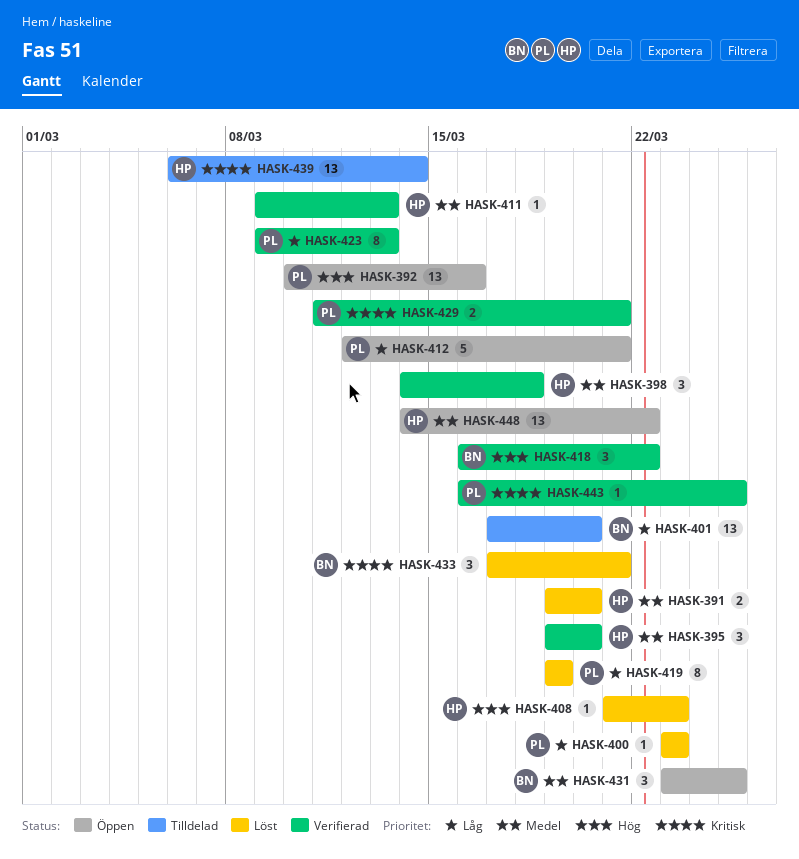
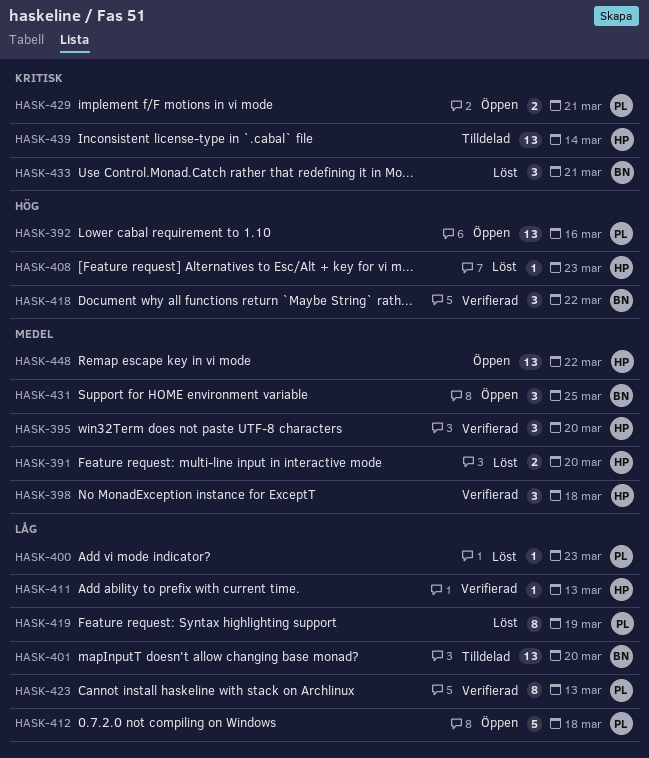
HASK-411, priority: Medel -> Låg
HASK-412, due: Mar 21 -> Mar 18
HASK-429, status: Verifierad -> Öppen
HASK-443: present -> none

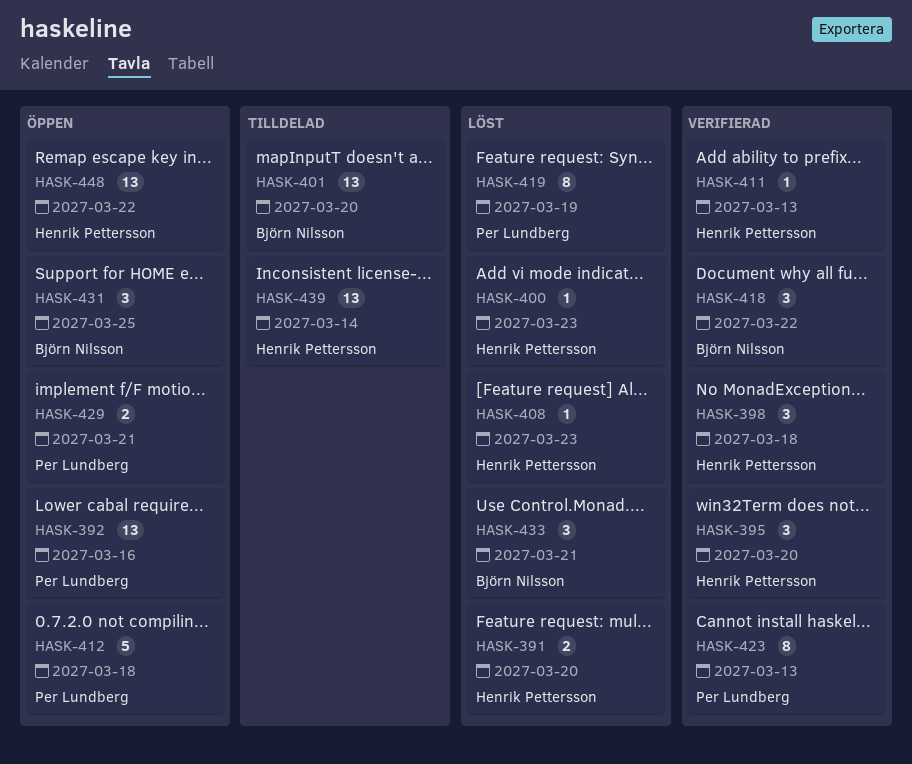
HASK-400, owner: Per Lundberg -> Henrik Pettersson

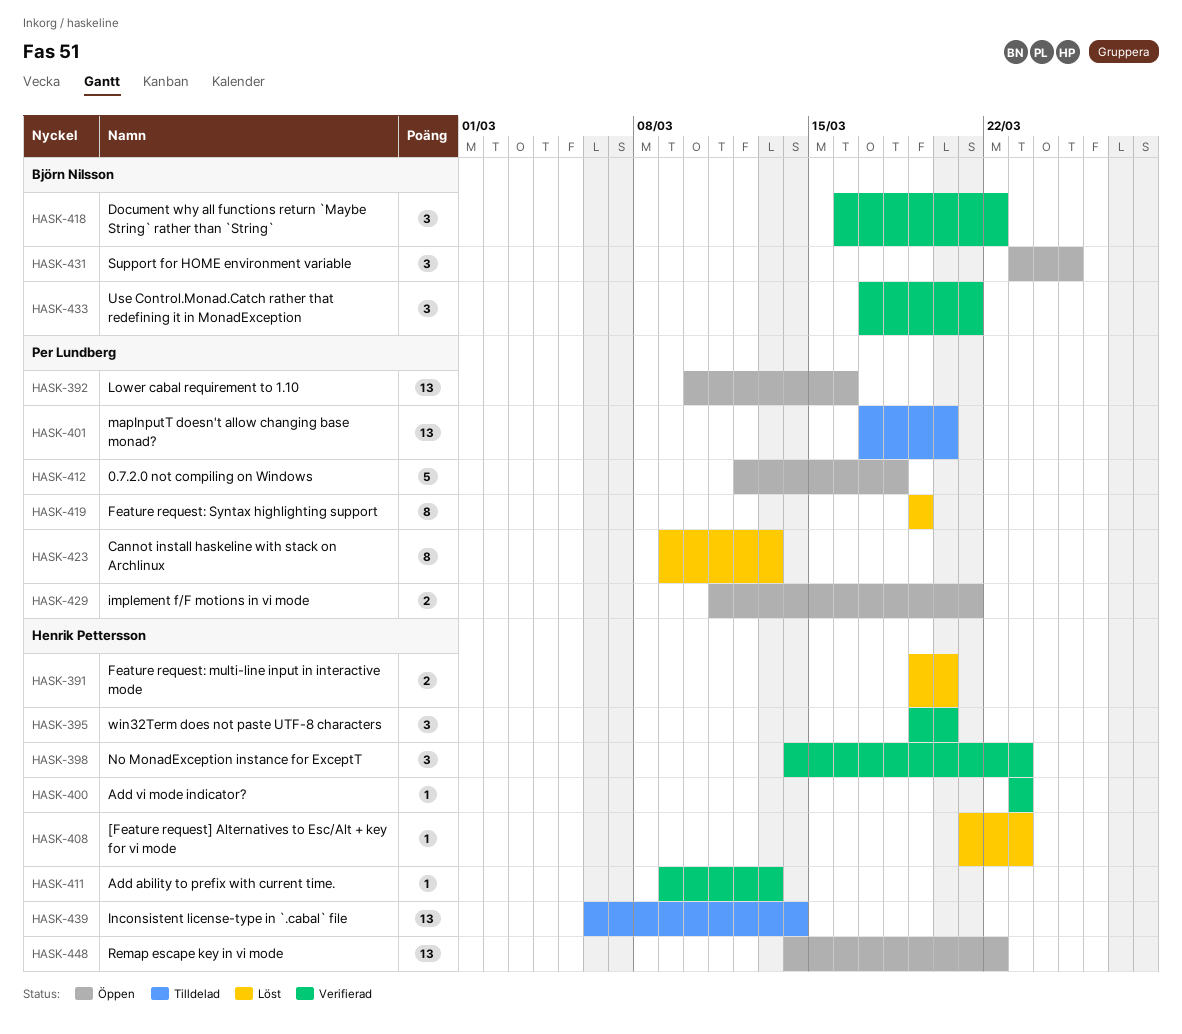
HASK-398, due: Mar 18 -> Mar 23
HASK-400, status: Löst -> Verifierad
HASK-401, owner: Björn Nilsson -> Per Lundberg
HASK-423, status: Verifierad -> Löst
HASK-433, status: Löst -> Verifierad

